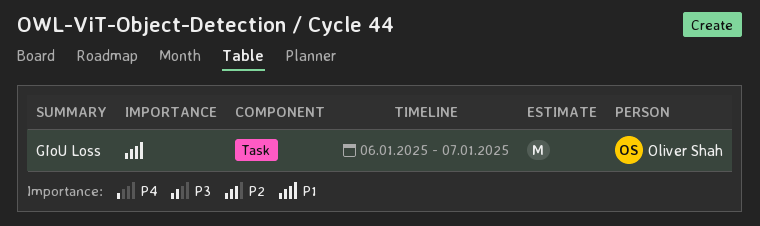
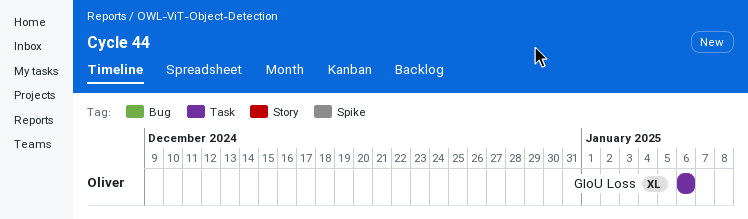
GIoU Loss, estimate: M -> XL
GIoU Loss, due: Jan 7 -> Jan 6

